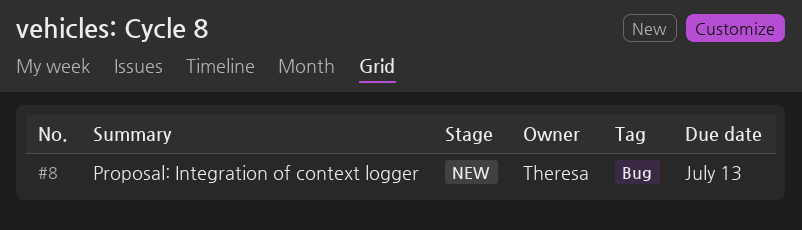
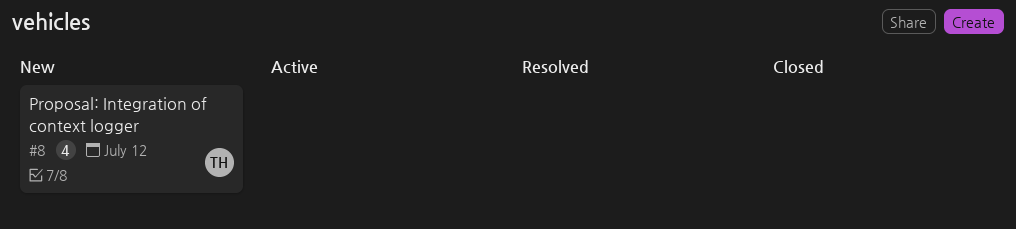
#8, due: Jul 13 -> Jul 12

